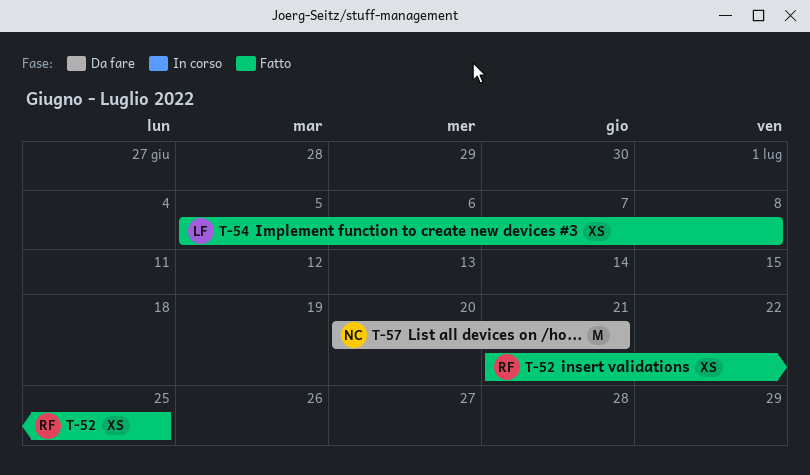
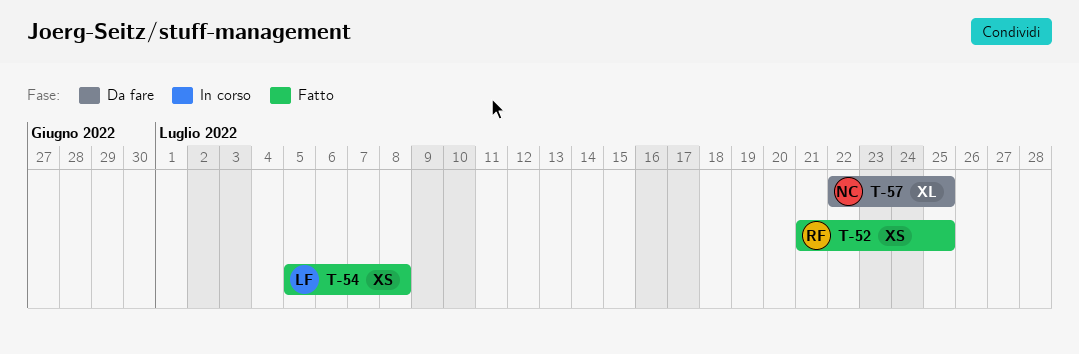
T-57, estimate: M -> XL
T-57, start: Jul 20 -> Jul 22
T-57, due: Jul 21 -> Jul 25

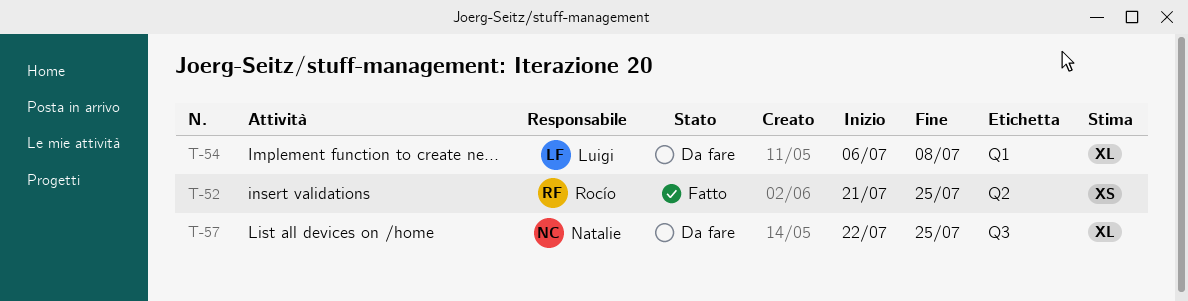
T-54, status: Fatto -> Da fare
T-54, estimate: XS -> XL
T-54, start: Jul 5 -> Jul 6

